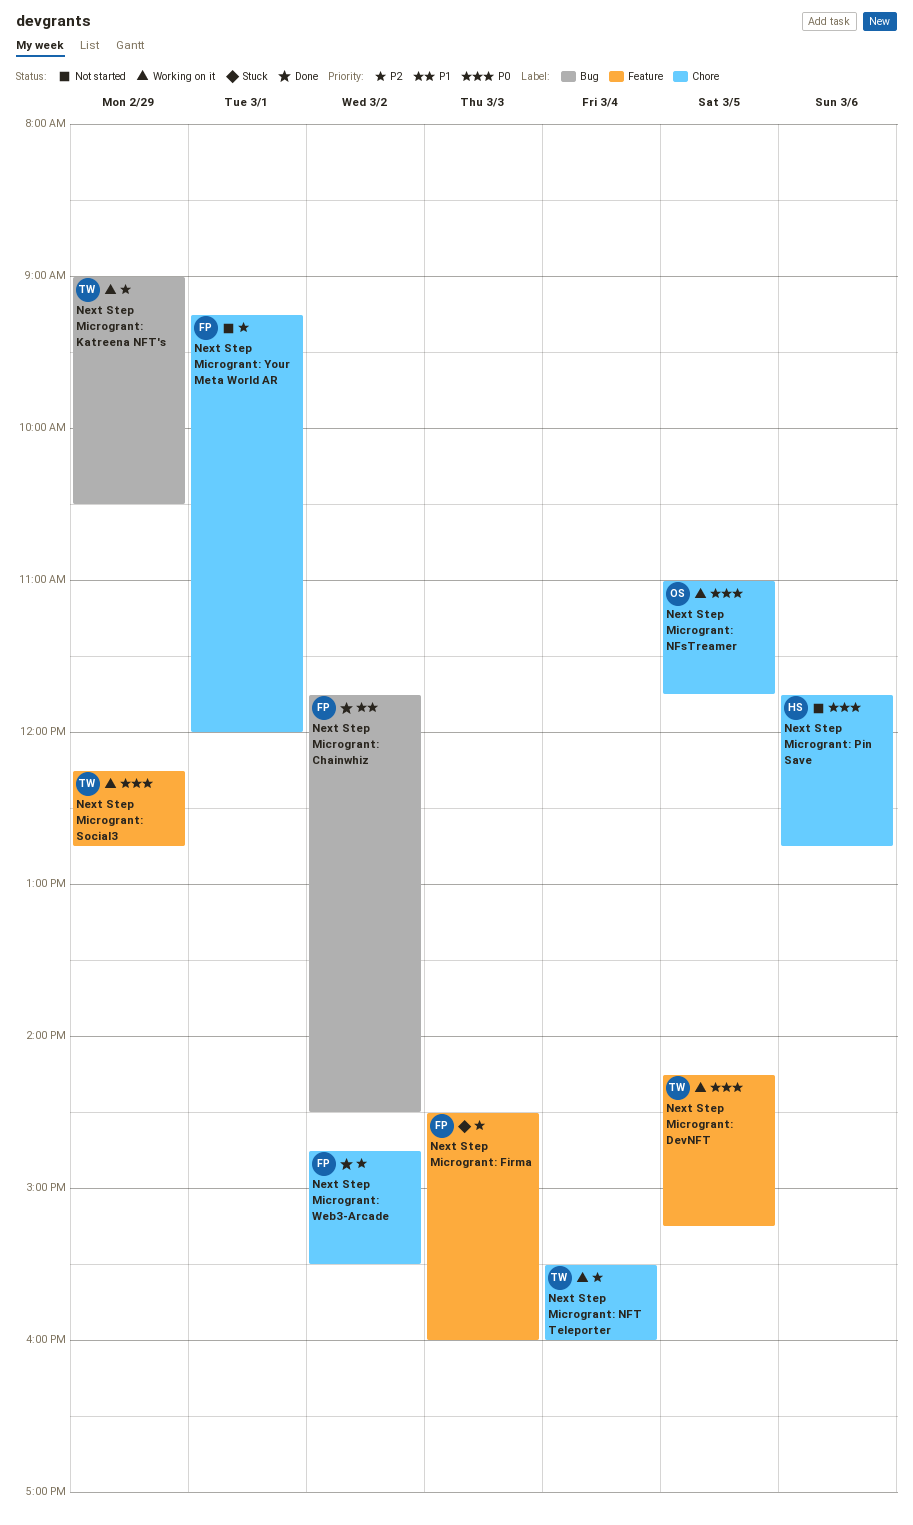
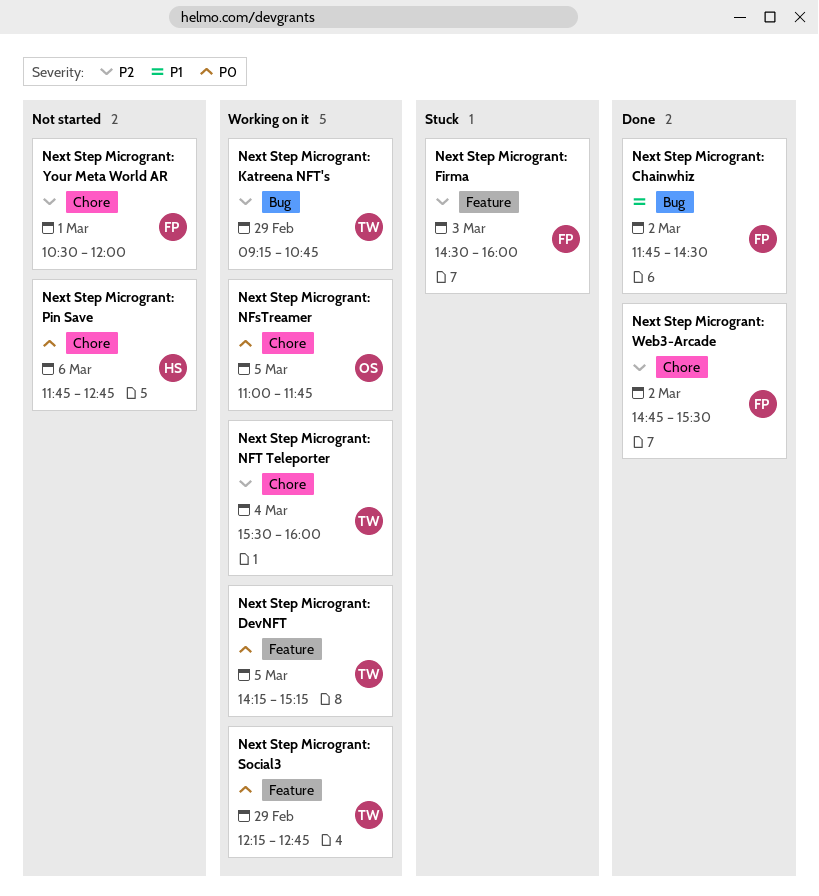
Next Step Microgrant: Katreena NFT's, begins: 09:00 -> 09:15
Next Step Microgrant: Katreena NFT's, ends: 10:30 -> 10:45
Next Step Microgrant: Your Meta World AR, begins: 09:15 -> 10:30

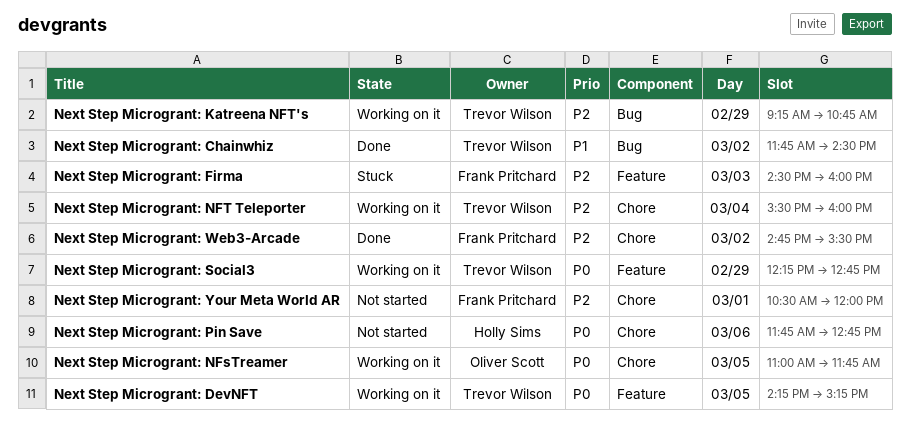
Next Step Microgrant: Chainwhiz, owner: Frank Pritchard -> Trevor Wilson

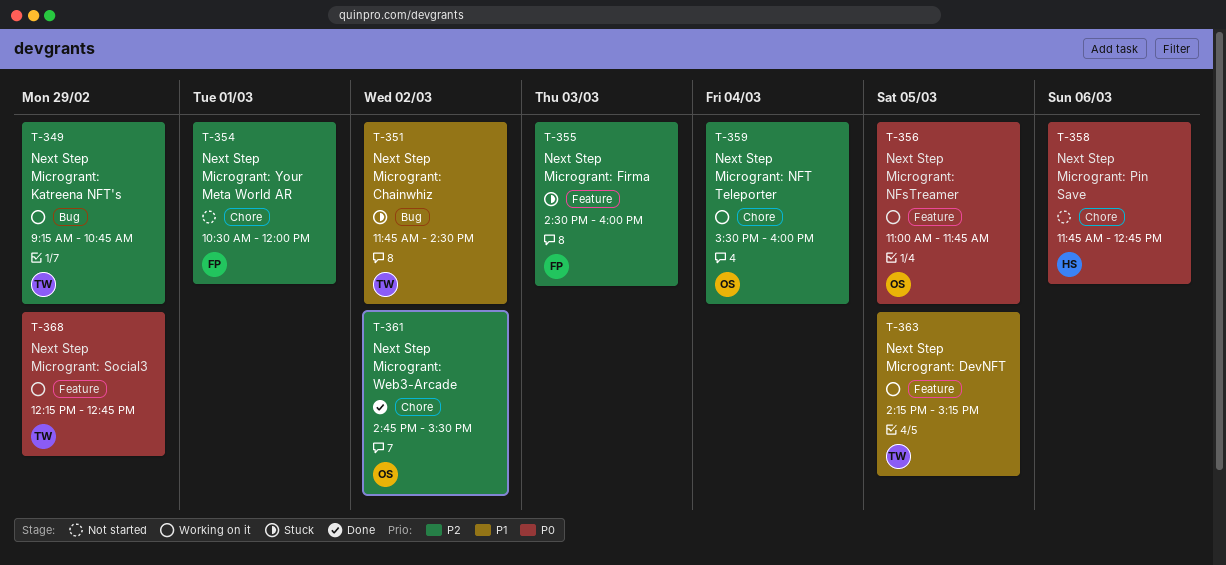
Next Step Microgrant: Chainwhiz, status: Done -> Stuck
Next Step Microgrant: DevNFT, priority: P0 -> P1
Next Step Microgrant: NFsTreamer, label: Chore -> Feature
Next Step Microgrant: NFT Teleporter, owner: Trevor Wilson -> Oliver Scott
Next Step Microgrant: Web3-Arcade, owner: Frank Pritchard -> Oliver Scott

